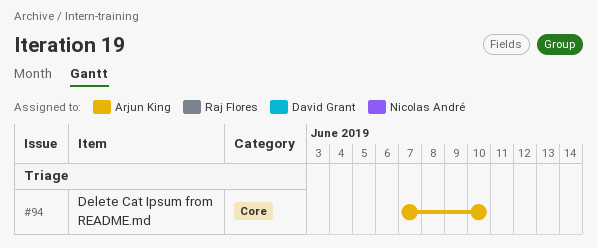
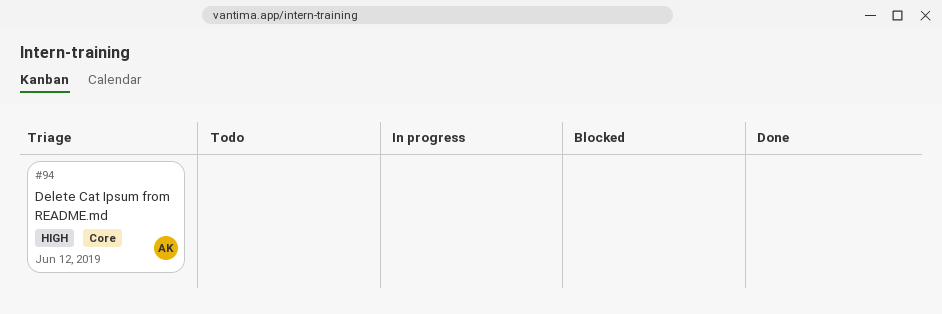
#94, due: Jun 10 -> Jun 12

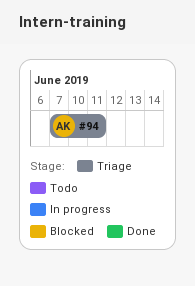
#94, due: Jun 12 -> Jun 11

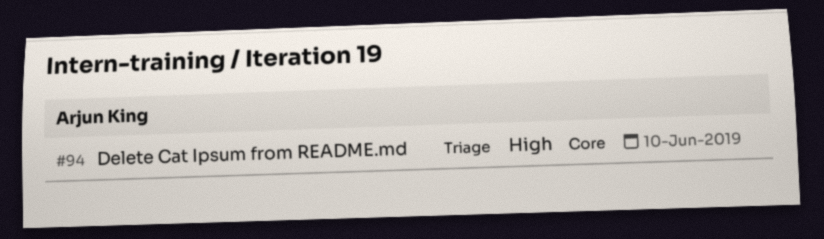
#94, due: Jun 11 -> Jun 10

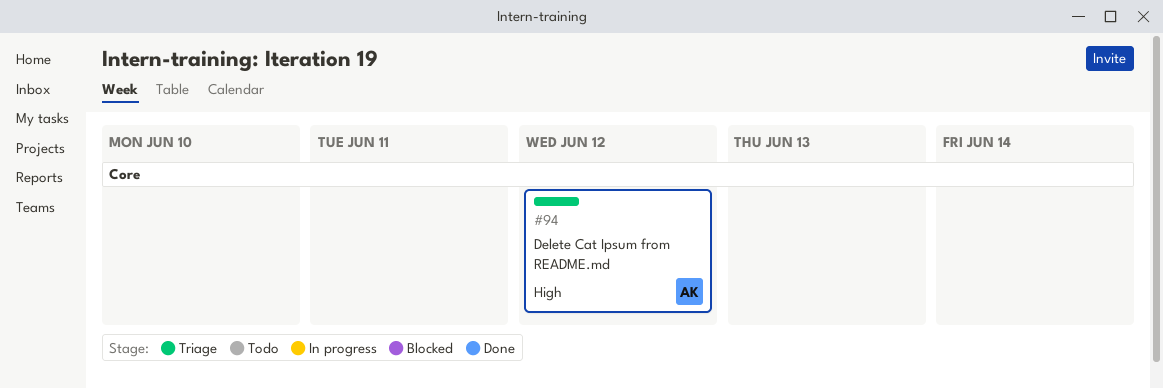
#94, due: Jun 10 -> Jun 12

